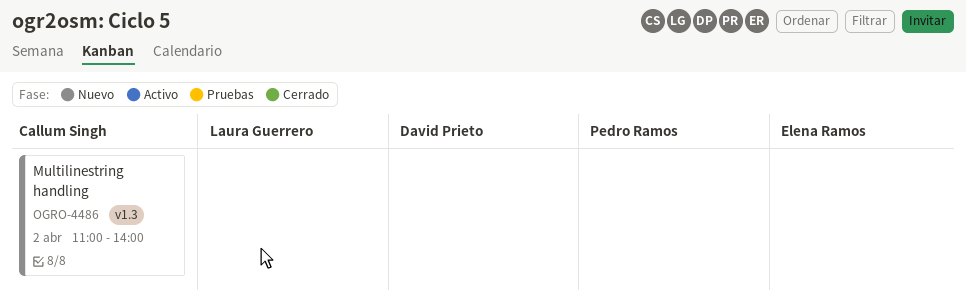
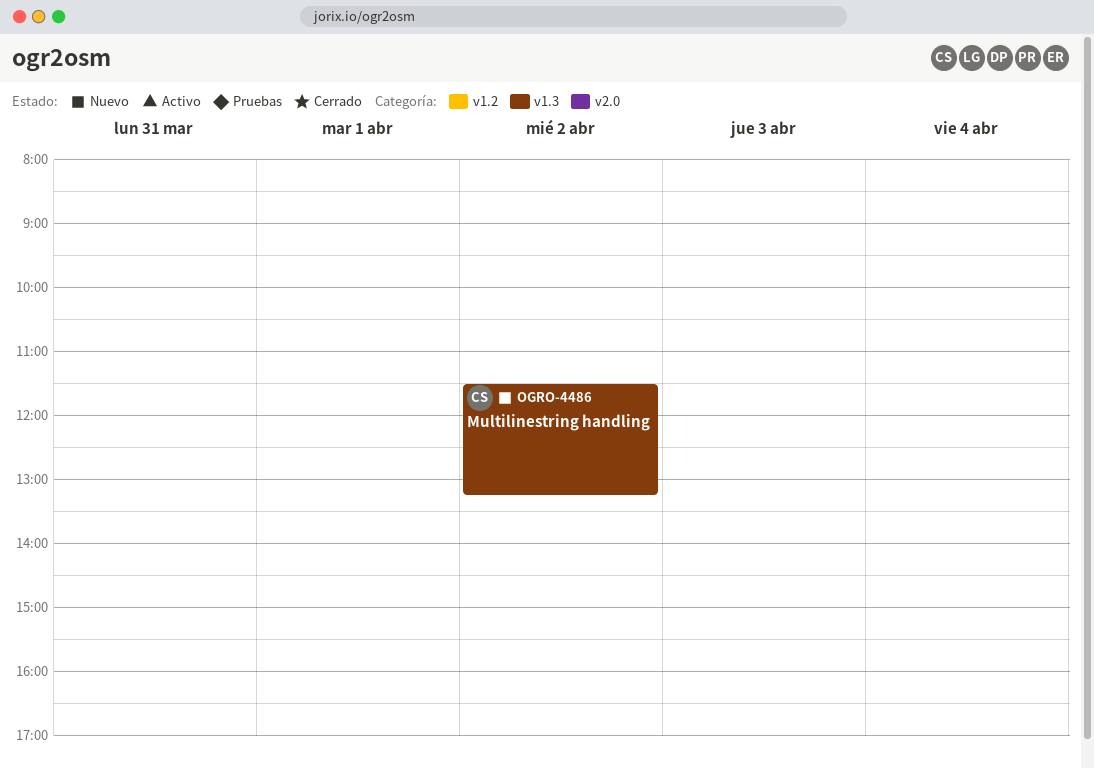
OGRO-4486, begins: 11:00 -> 11:30
OGRO-4486, ends: 14:00 -> 13:15

